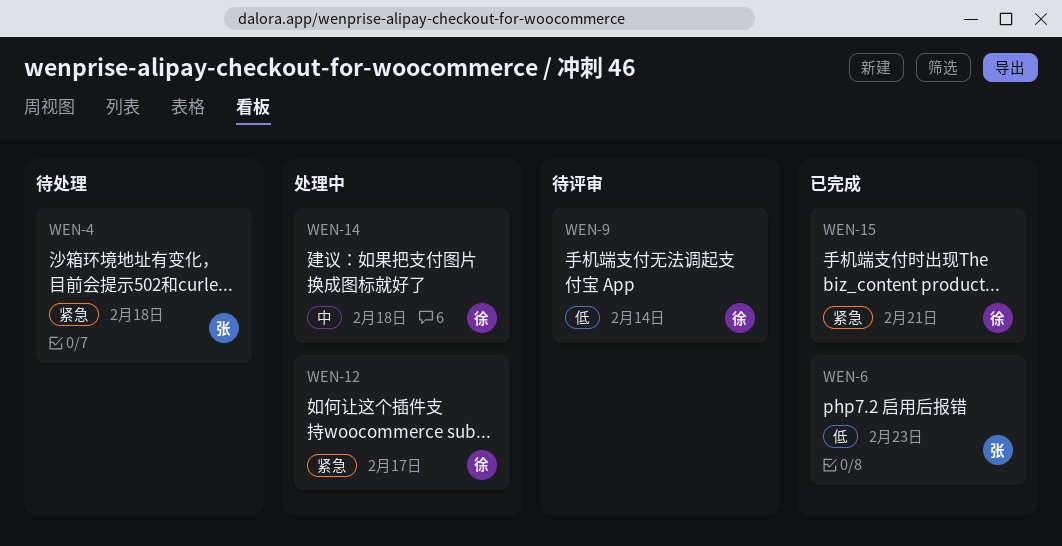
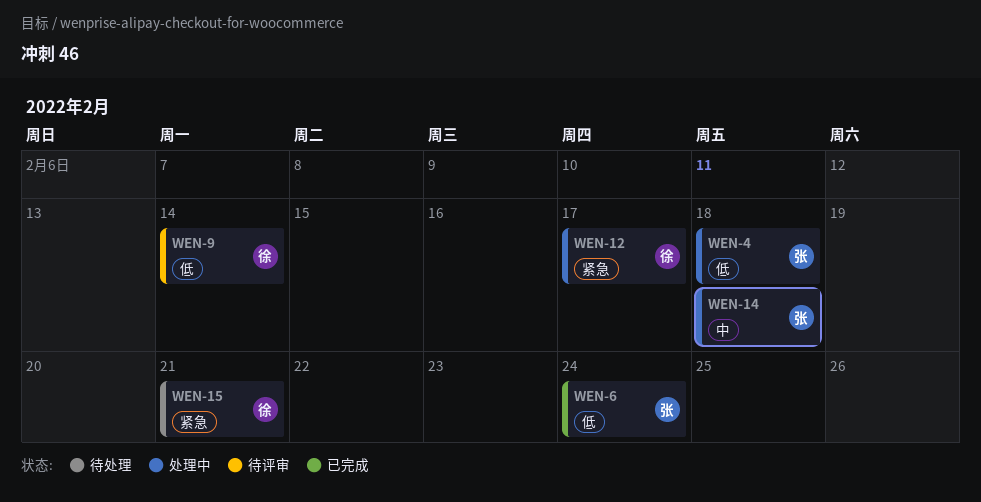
WEN-4, status: 待处理 -> 处理中
WEN-4, priority: 紧急 -> 低
WEN-6, due: Feb 23 -> Feb 24
WEN-14, owner: 徐 -> 张
WEN-15, status: 已完成 -> 待处理

